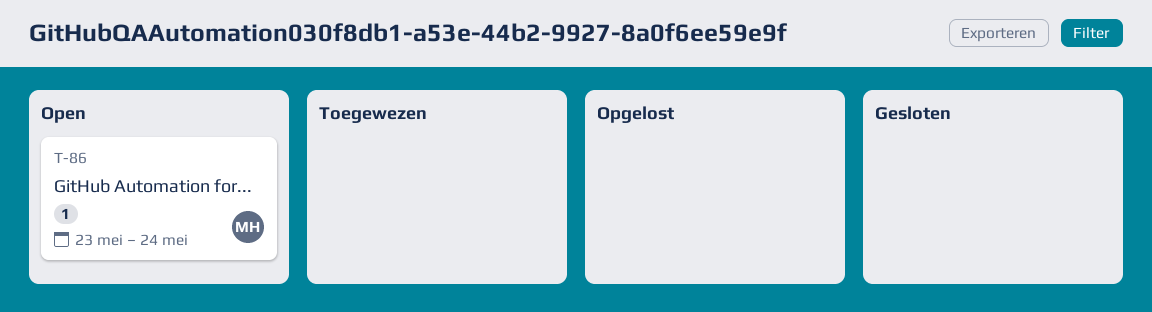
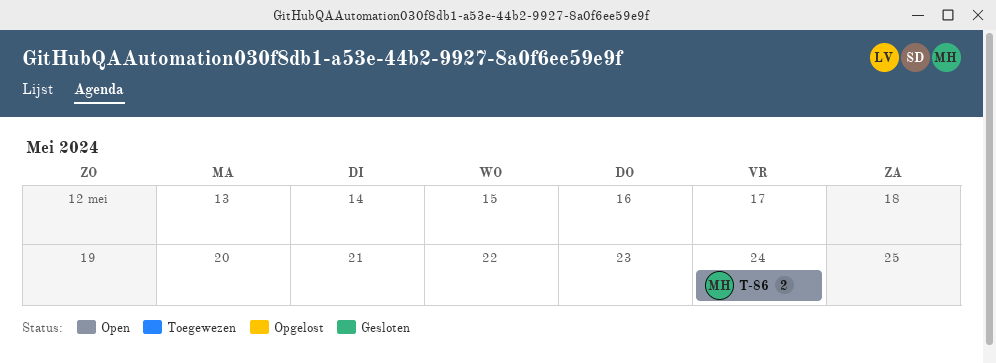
T-86, estimate: 1 -> 2
T-86, start: May 23 -> May 24

